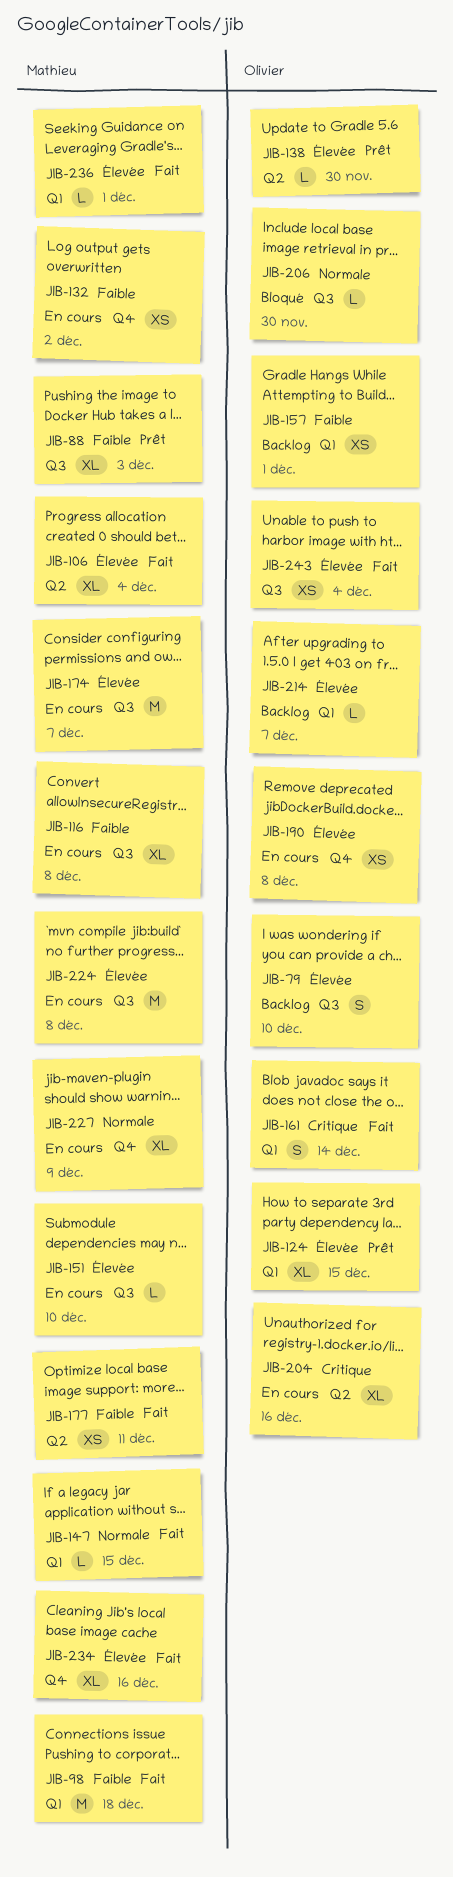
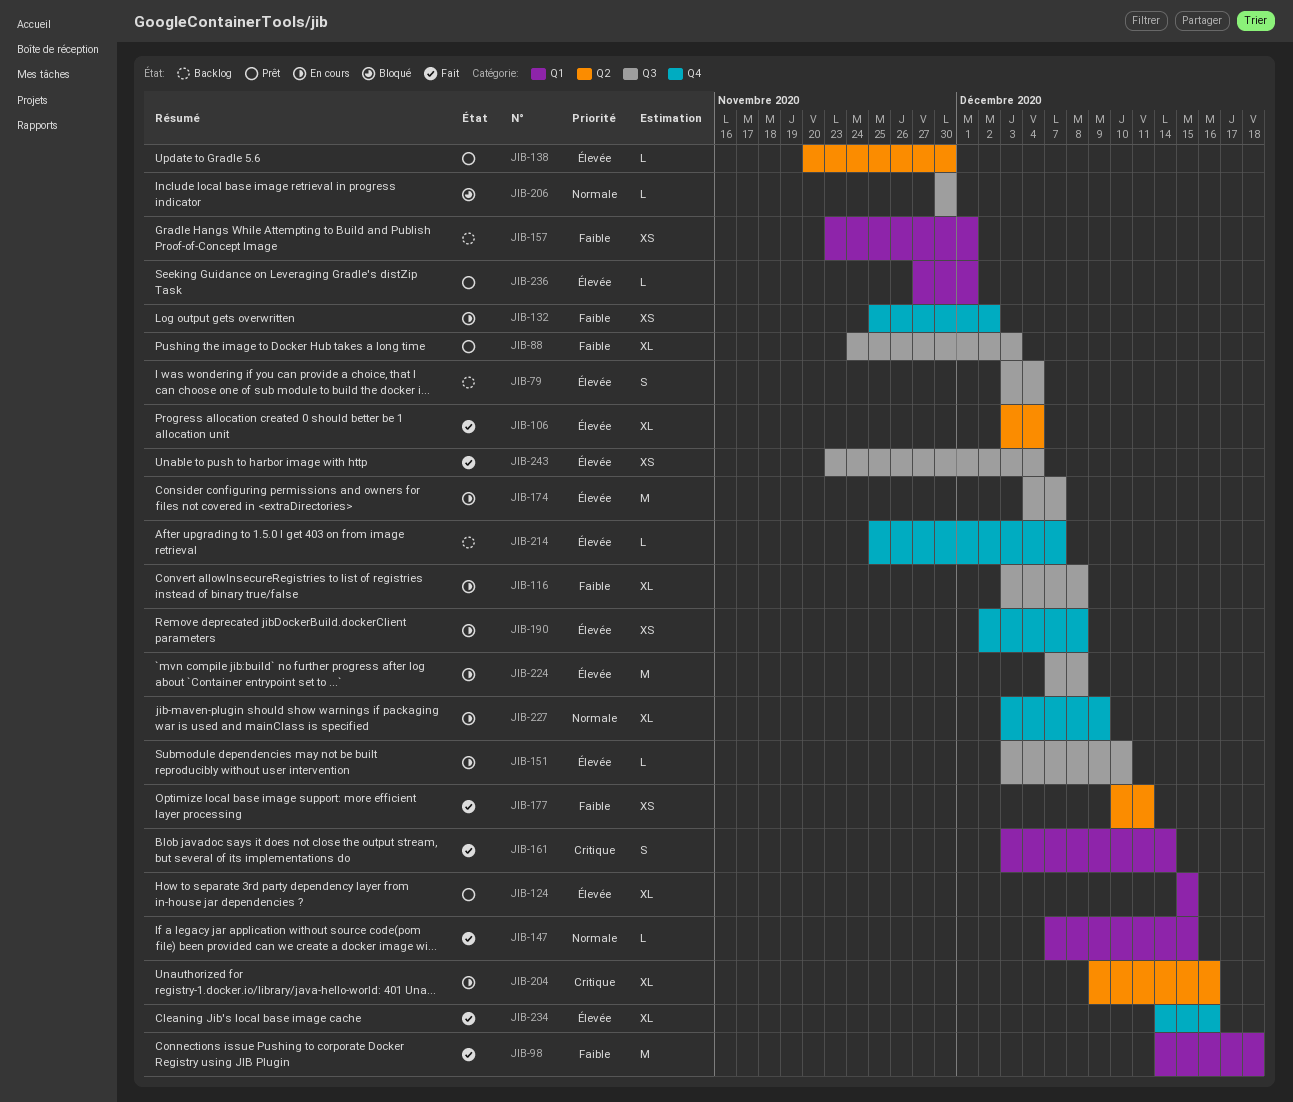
JIB-79, due: Dec 10 -> Dec 4
JIB-214, label: Q1 -> Q4
JIB-236, status: Fait -> Prêt

